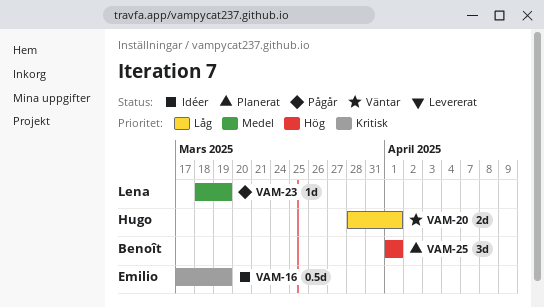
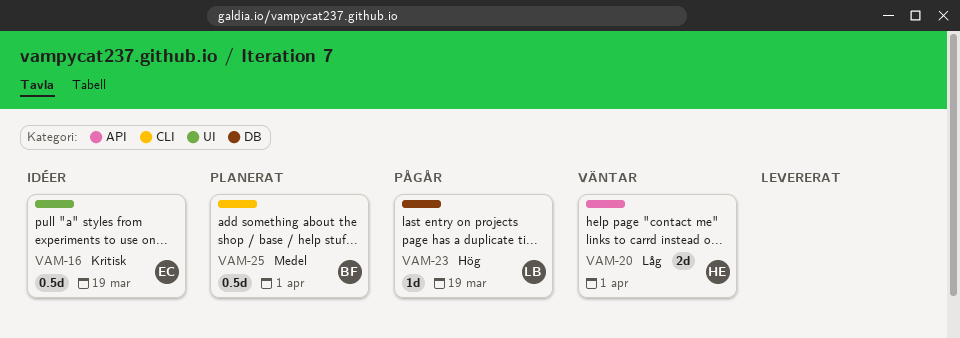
VAM-23, priority: Medel -> Hög
VAM-25, priority: Hög -> Medel
VAM-25, estimate: 3d -> 0.5d

